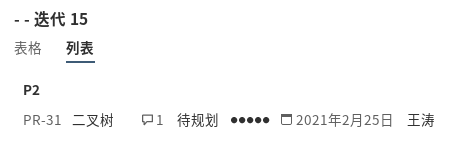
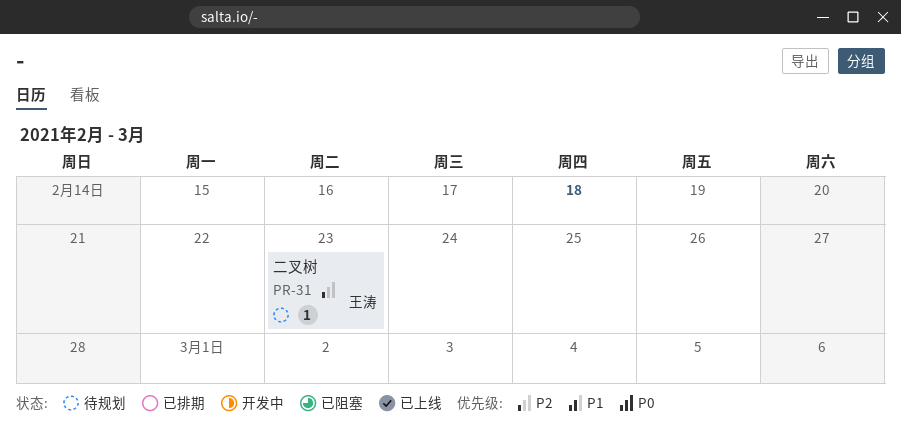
PR-31, estimate: 5 -> 1
PR-31, due: Feb 25 -> Feb 23

